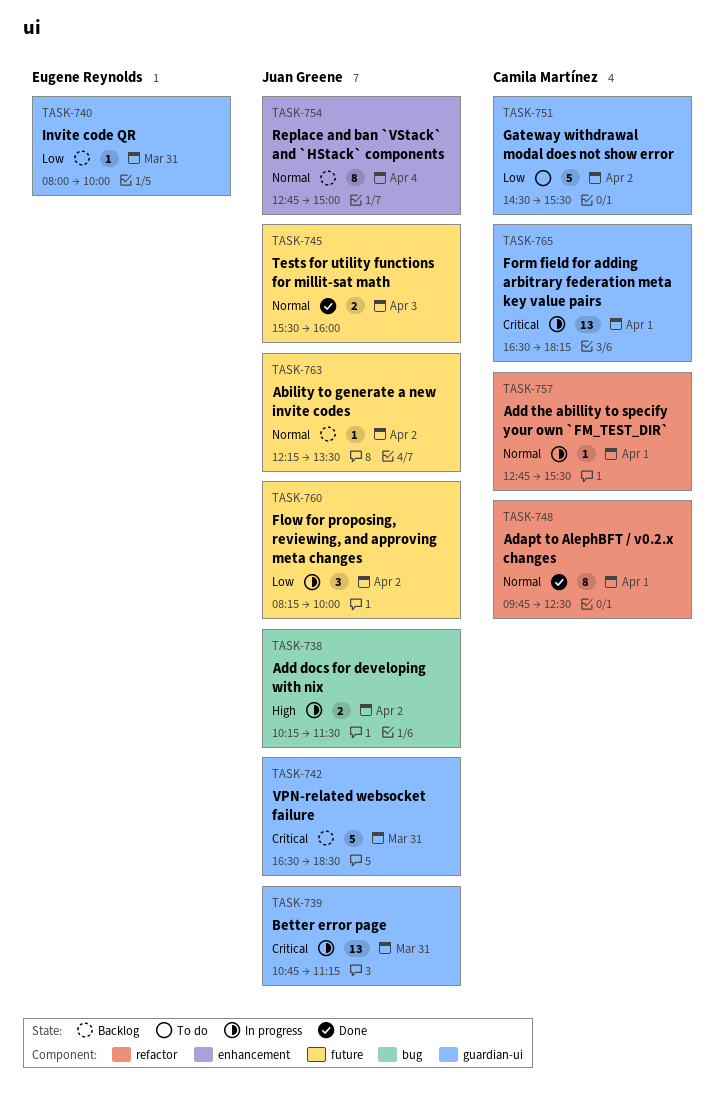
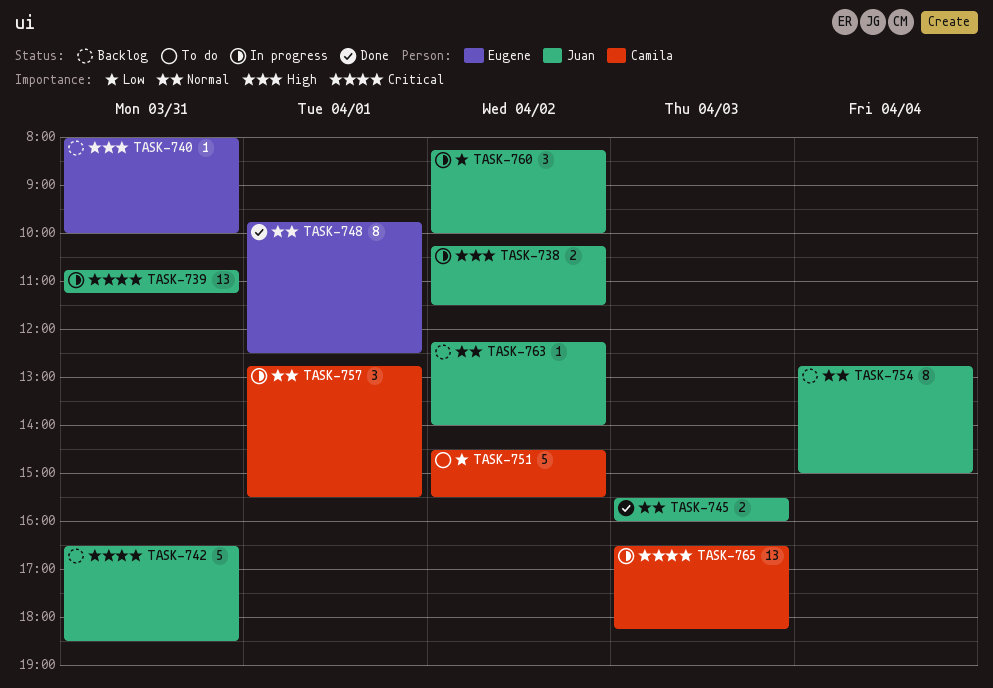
TASK-740, priority: Low -> High
TASK-748, owner: Camila Martínez -> Eugene Reynolds
TASK-757, estimate: 1 -> 3
TASK-763, ends: 13:30 -> 14:00
TASK-765, day: Apr 1 -> Apr 3

